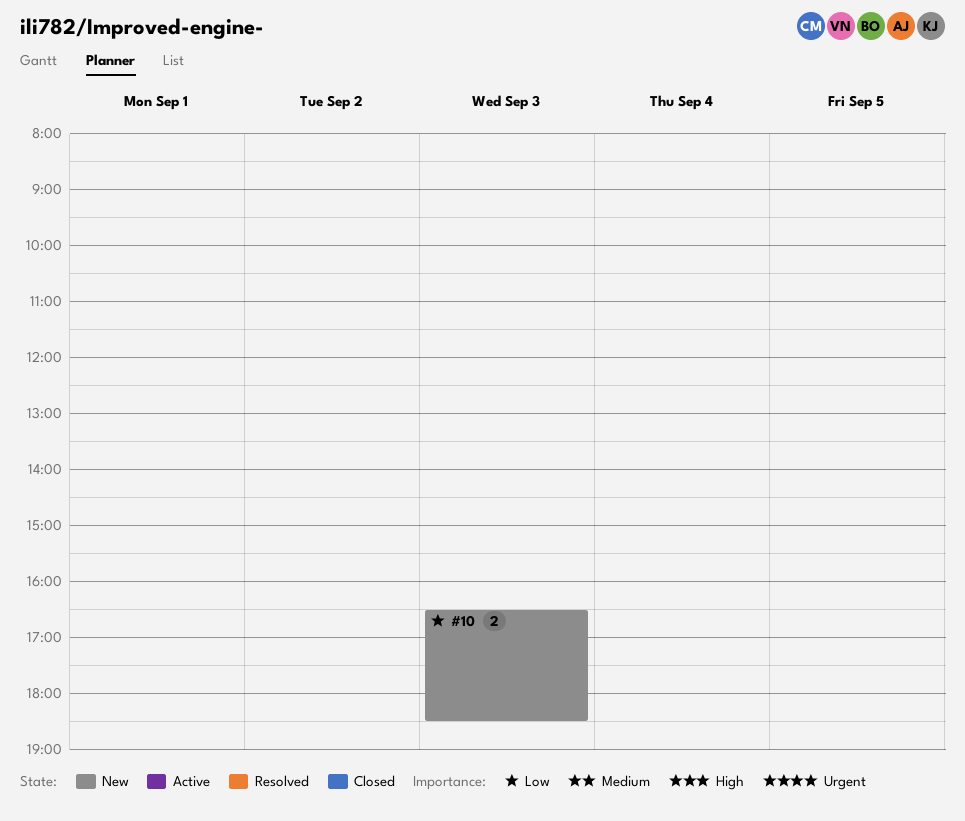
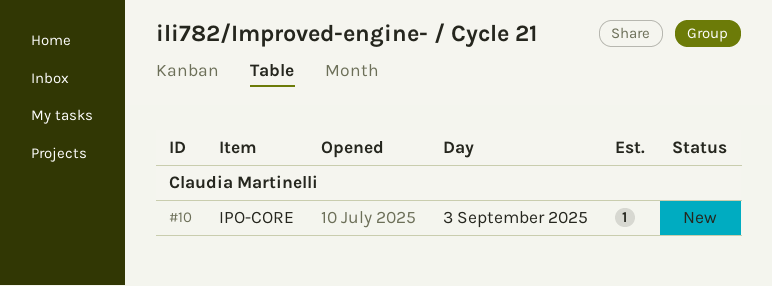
#10, estimate: 2 -> 1

